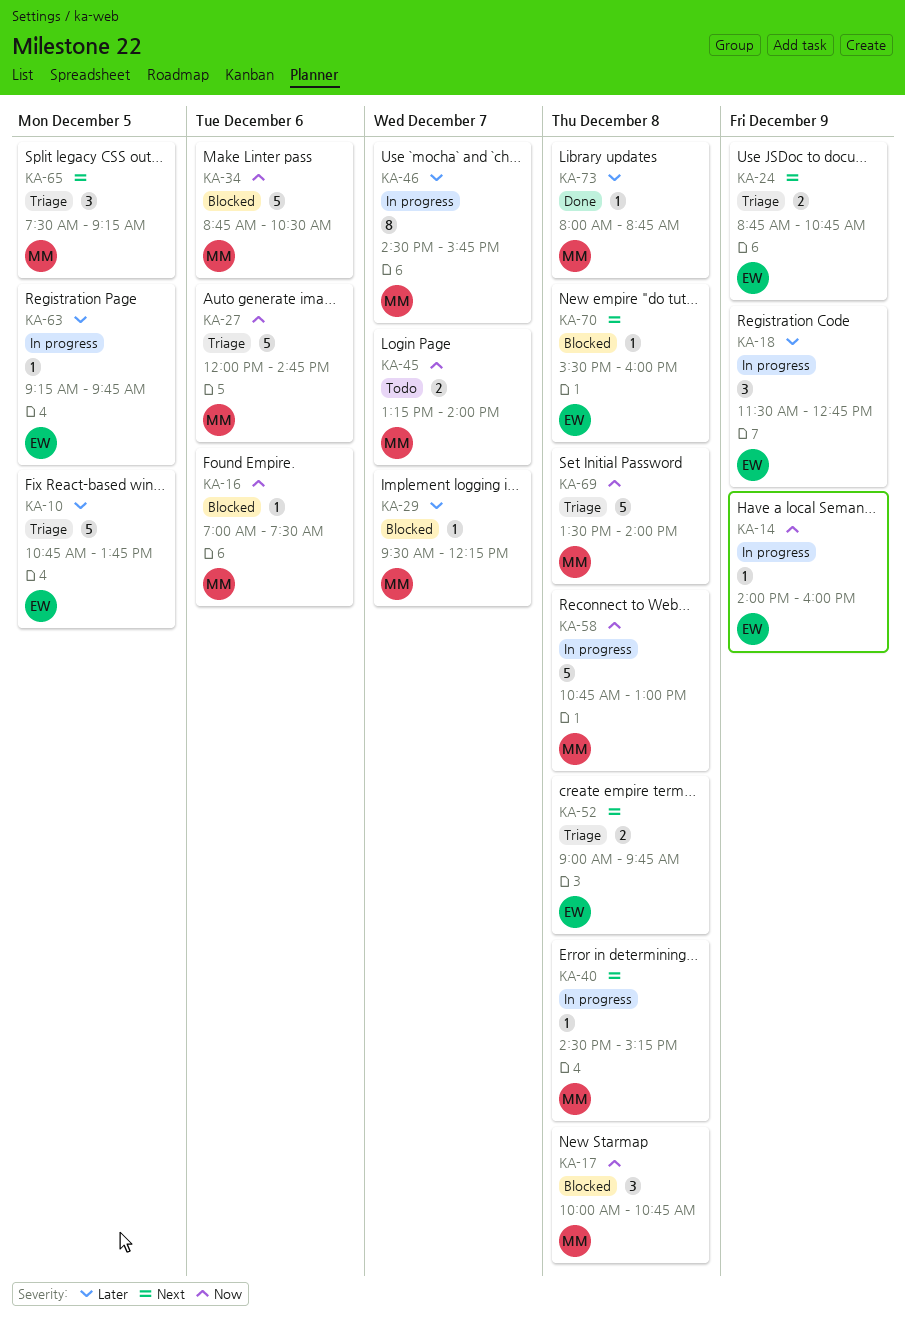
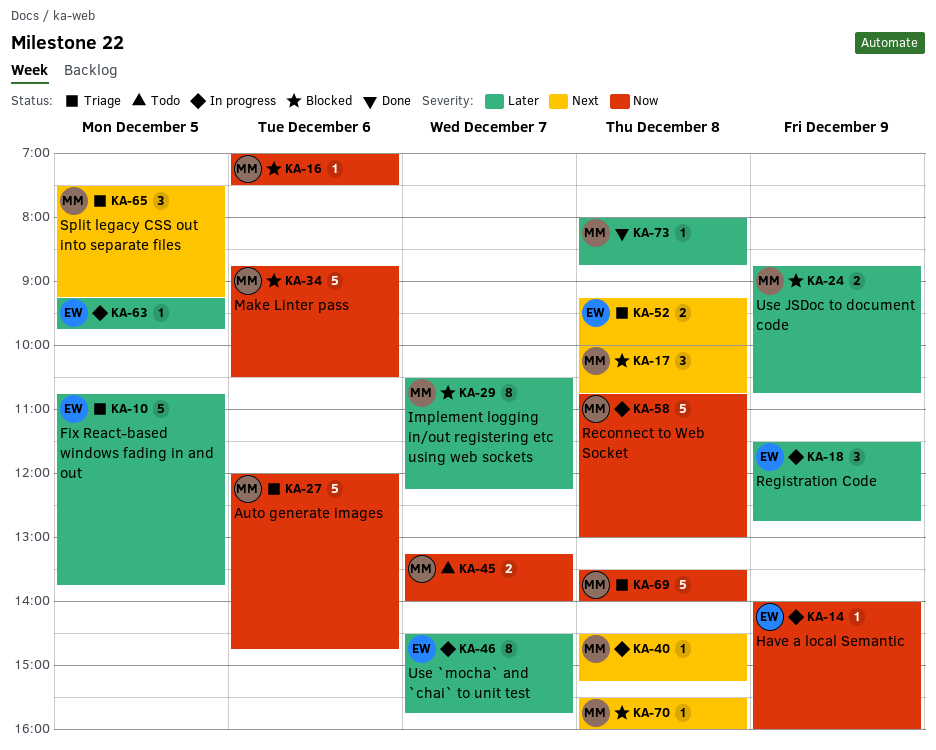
KA-17, priority: Now -> Next
KA-24, status: Triage -> Blocked
KA-24, owner: EW -> MM
KA-24, priority: Next -> Later
KA-29, estimate: 1 -> 8
KA-29, begins: 09:30 -> 10:30
KA-46, owner: MM -> EW
KA-52, begins: 09:00 -> 09:15
KA-52, ends: 09:45 -> 10:00
KA-70, owner: EW -> MM

